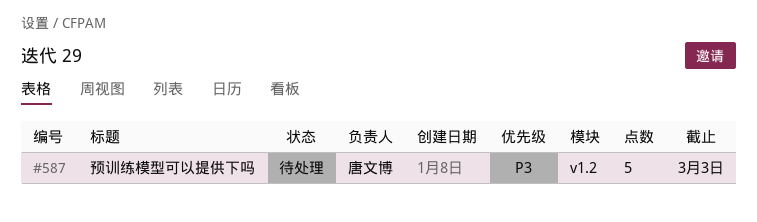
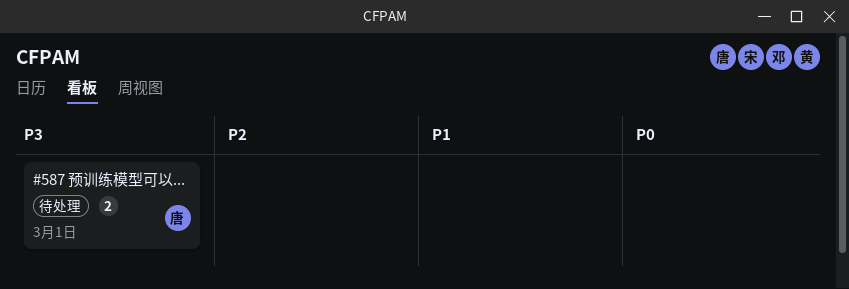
#587, estimate: 5 -> 2
#587, due: Mar 3 -> Mar 1

